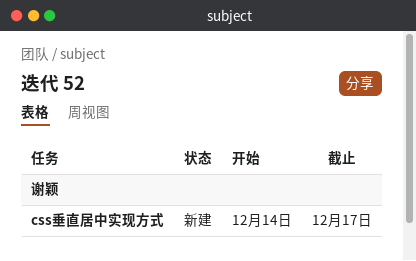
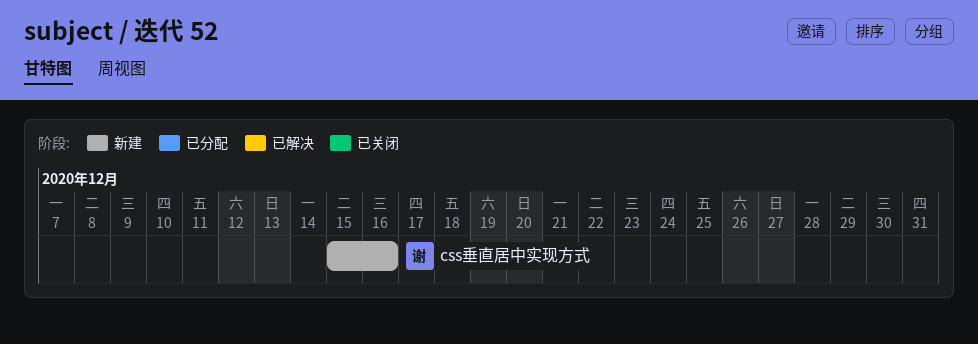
css垂直居中实现方式, start: Dec 14 -> Dec 15
css垂直居中实现方式, due: Dec 17 -> Dec 16

